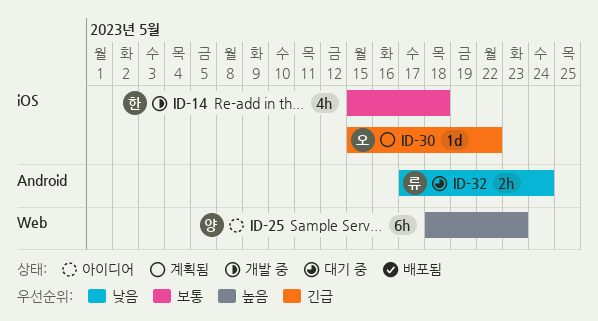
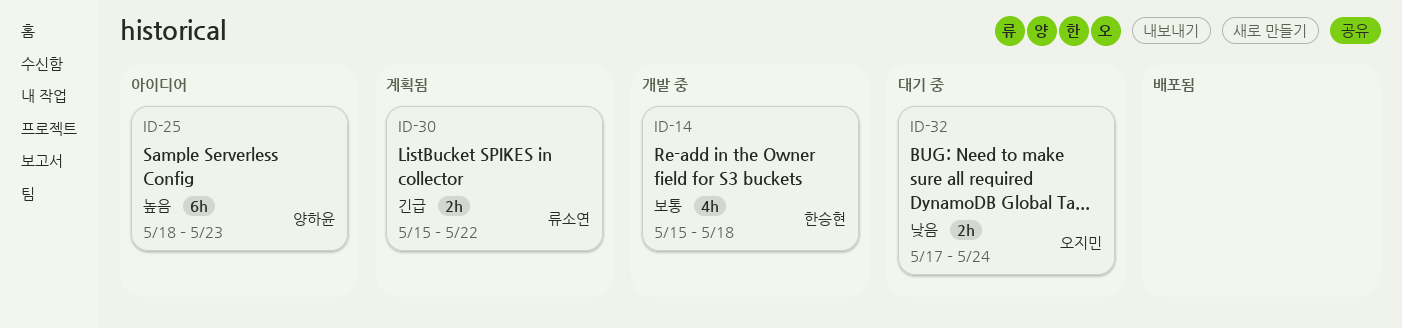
ID-30, owner: 오지민 -> 류소연
ID-30, estimate: 1d -> 2h
ID-32, owner: 류소연 -> 오지민

